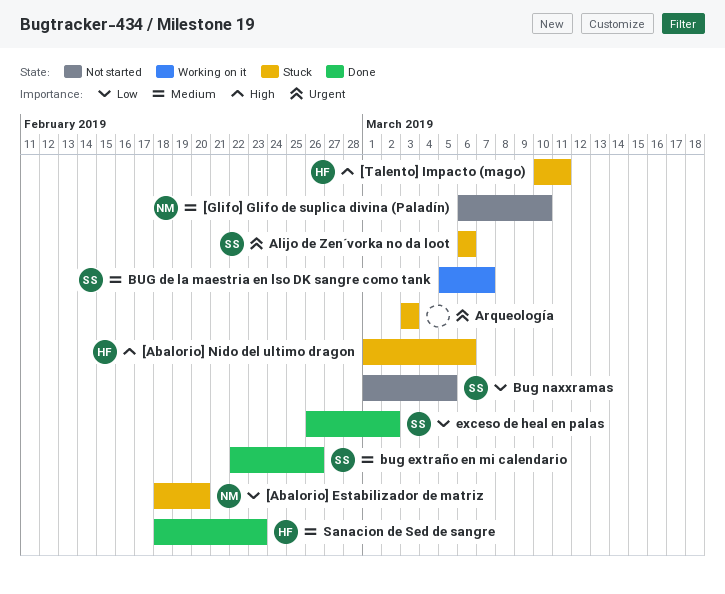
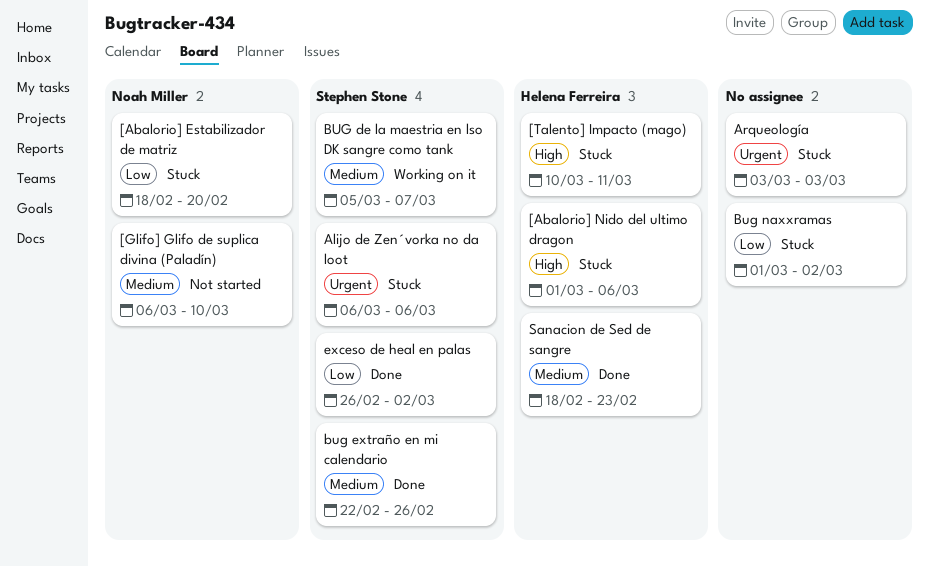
Bug naxxramas, status: Not started -> Stuck
Bug naxxramas, owner: Stephen Stone -> none
Bug naxxramas, due: Mar 5 -> Mar 2

